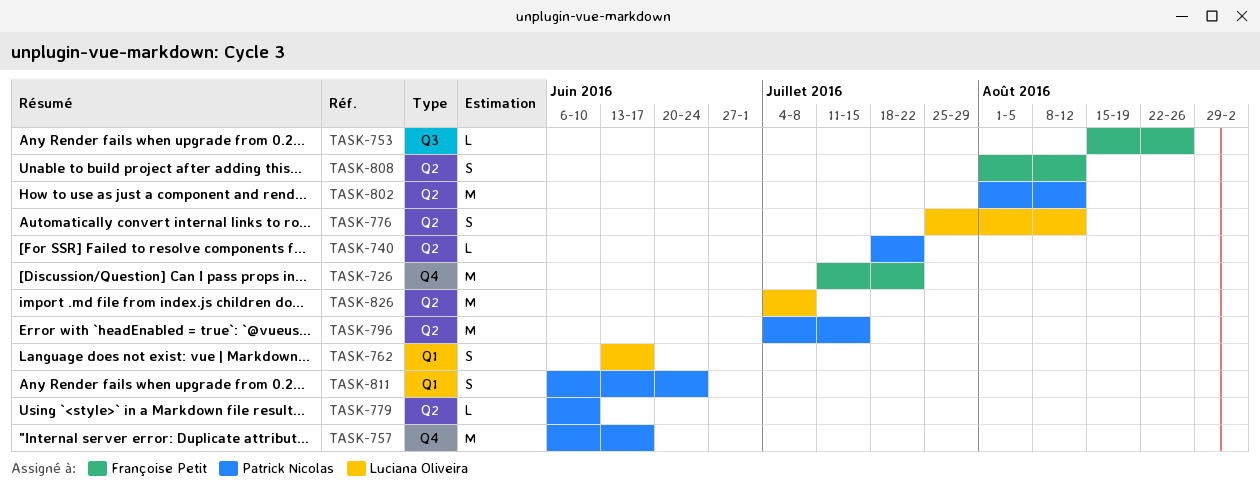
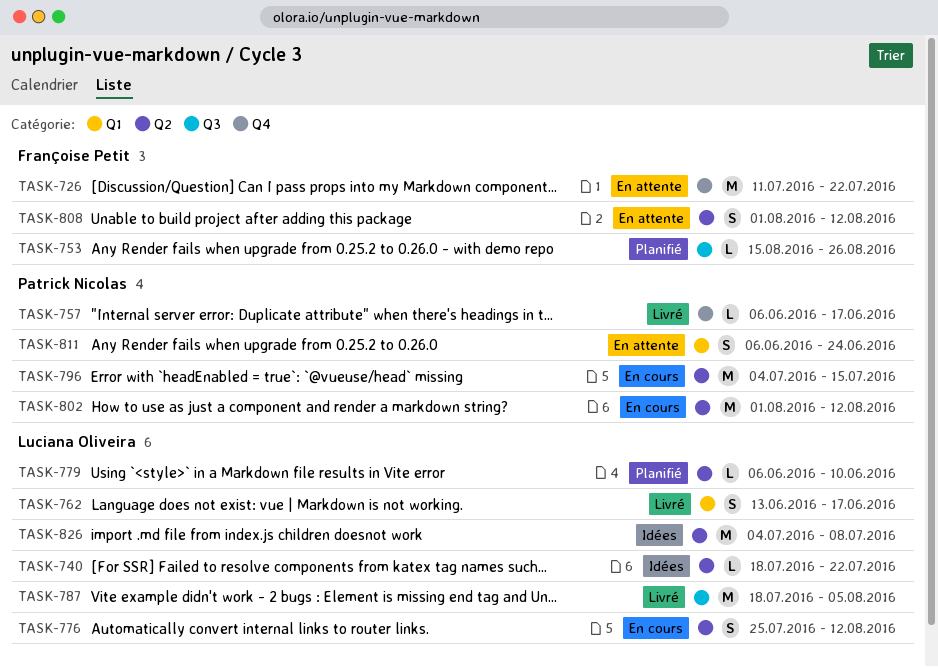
TASK-740, owner: Patrick Nicolas -> Luciana Oliveira
TASK-757, estimate: M -> L
TASK-779, owner: Patrick Nicolas -> Luciana Oliveira
TASK-787: none -> present

